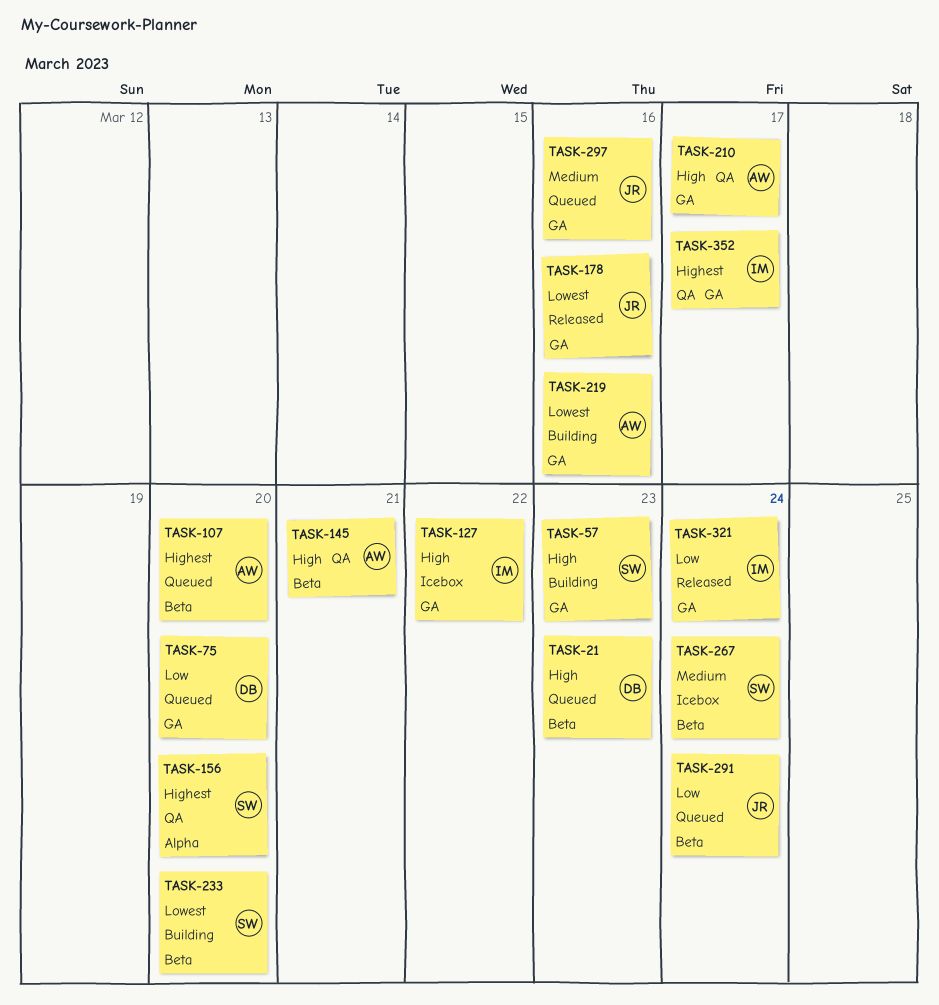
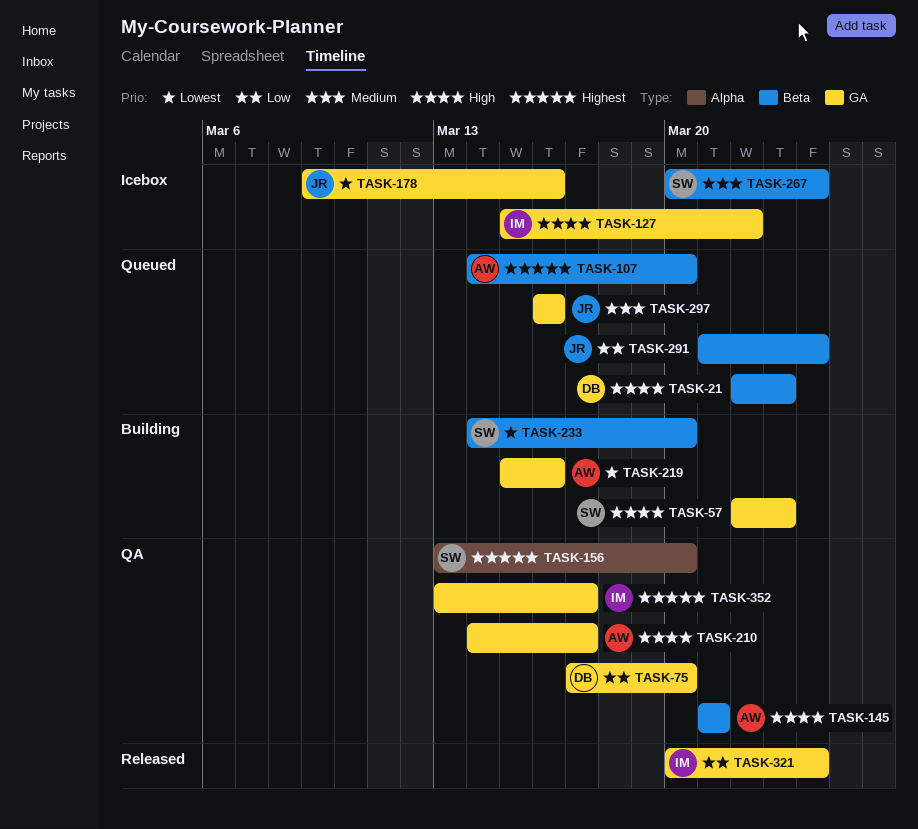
TASK-75, status: Queued -> QA
TASK-178, status: Released -> Icebox

